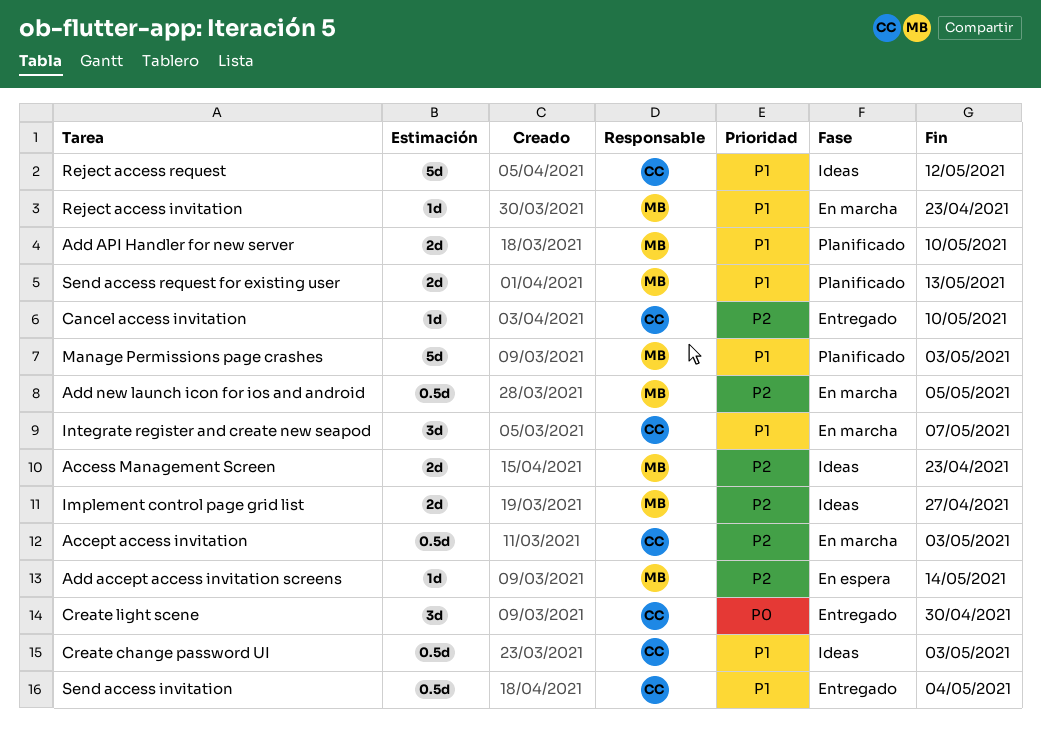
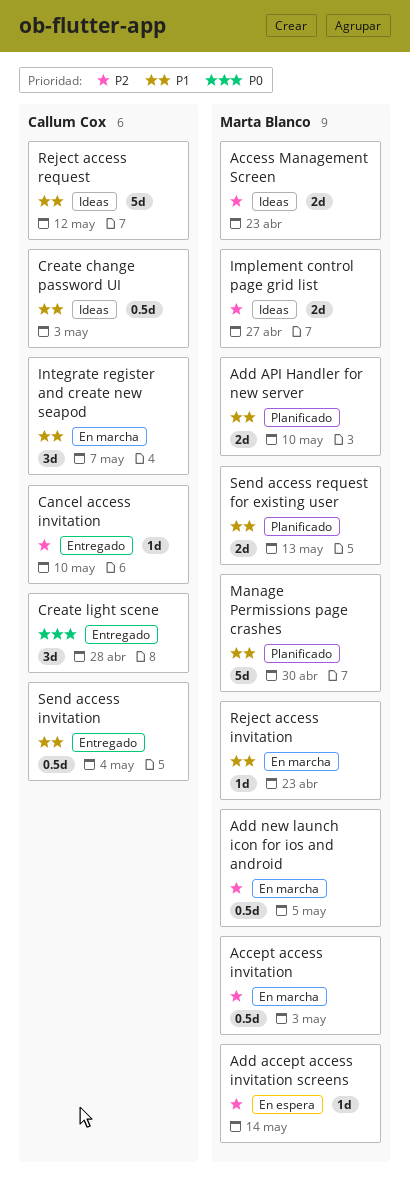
Accept access invitation, owner: Callum Cox -> Marta Blanco
Create light scene, due: Apr 30 -> Apr 28
Manage Permissions page crashes, due: May 3 -> Apr 30

